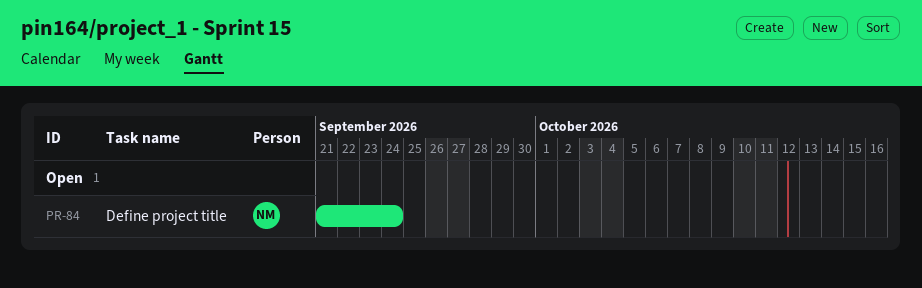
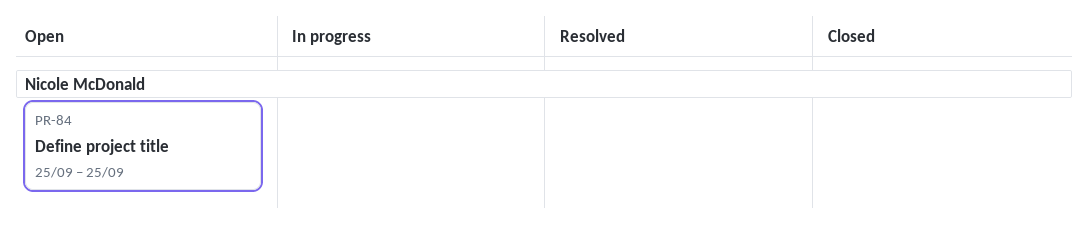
PR-84, start: Sep 21 -> Sep 25
PR-84, due: Sep 24 -> Sep 25

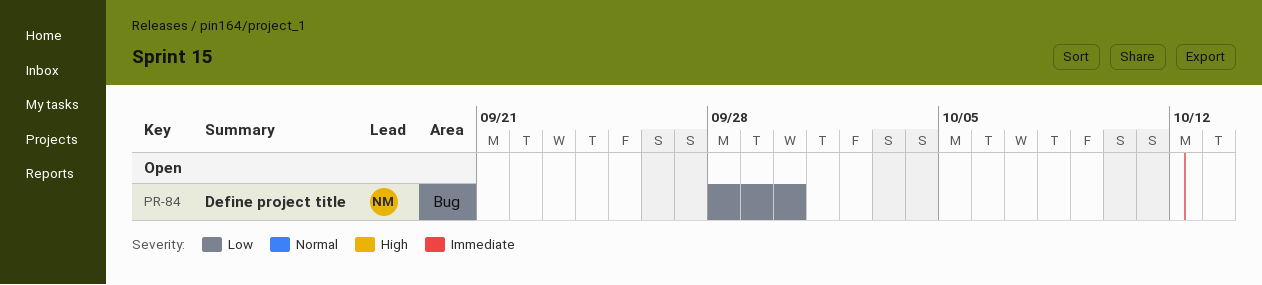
PR-84, start: Sep 25 -> Sep 28
PR-84, due: Sep 25 -> Sep 30

